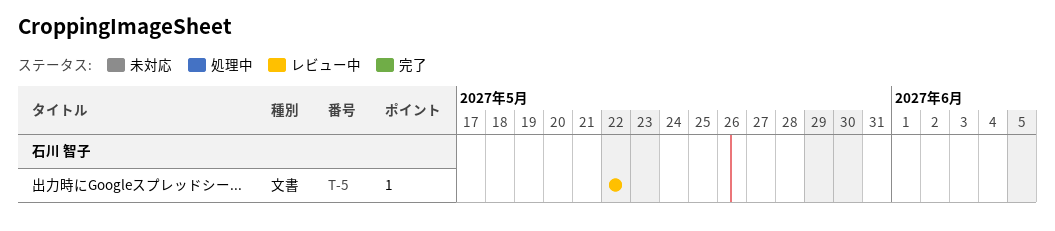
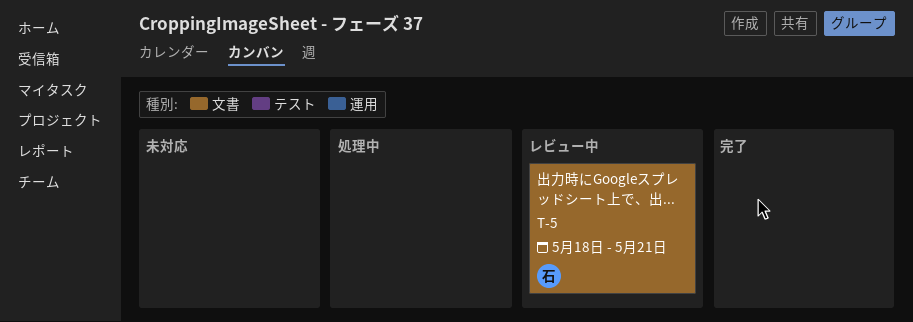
T-5, start: May 22 -> May 18
T-5, due: May 22 -> May 21

